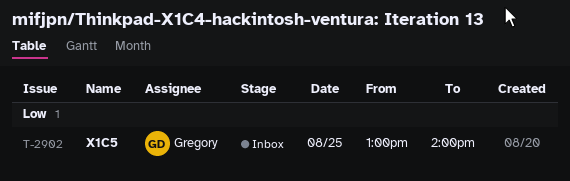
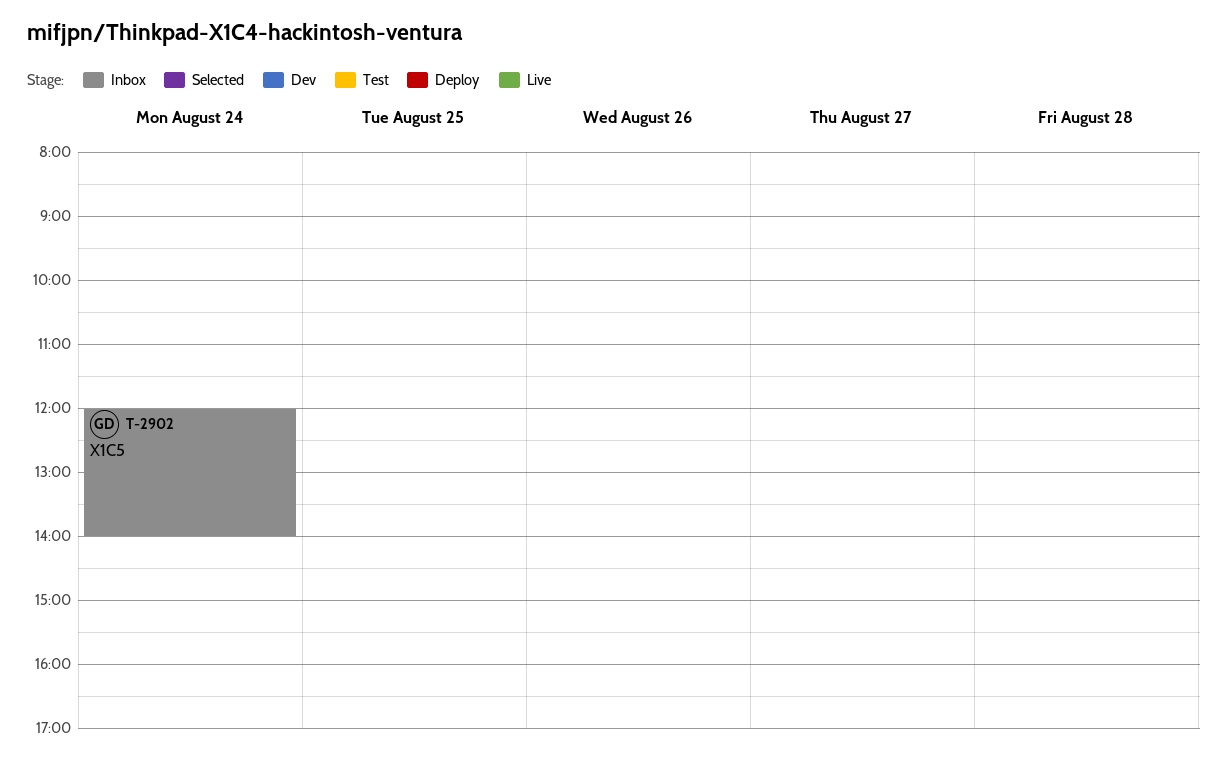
T-2902, day: Aug 25 -> Aug 24
T-2902, begins: 13:00 -> 12:00

